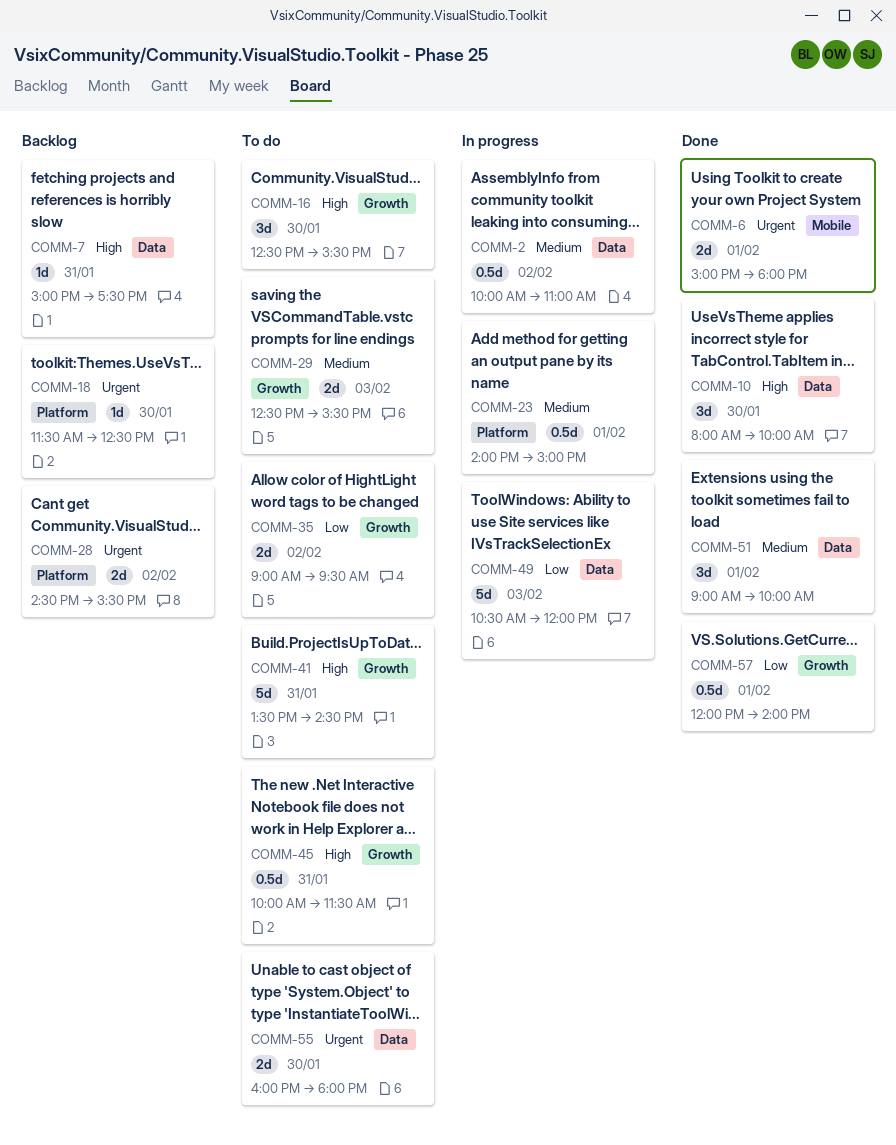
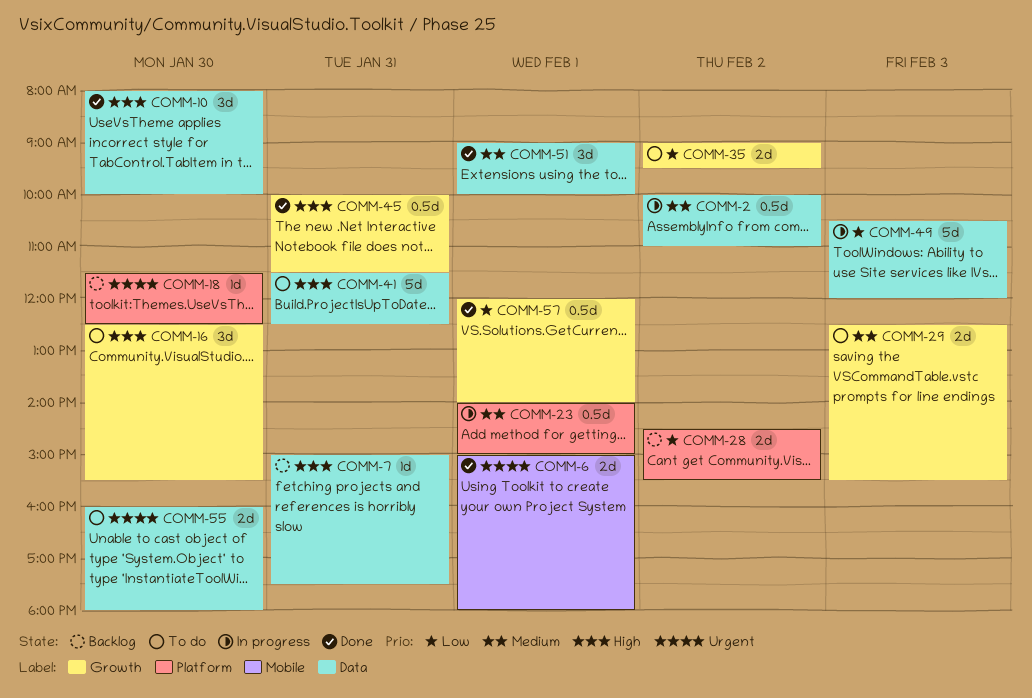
COMM-28, priority: Urgent -> Low
COMM-41, label: Growth -> Data
COMM-41, begins: 13:30 -> 11:30
COMM-41, ends: 14:30 -> 12:30
COMM-45, status: To do -> Done

